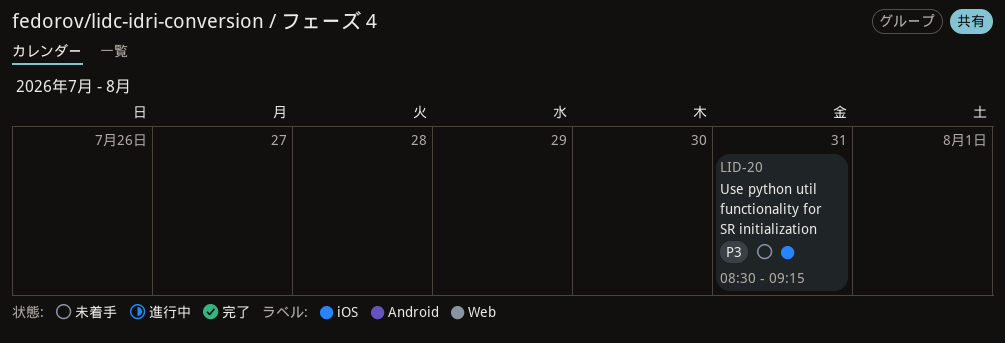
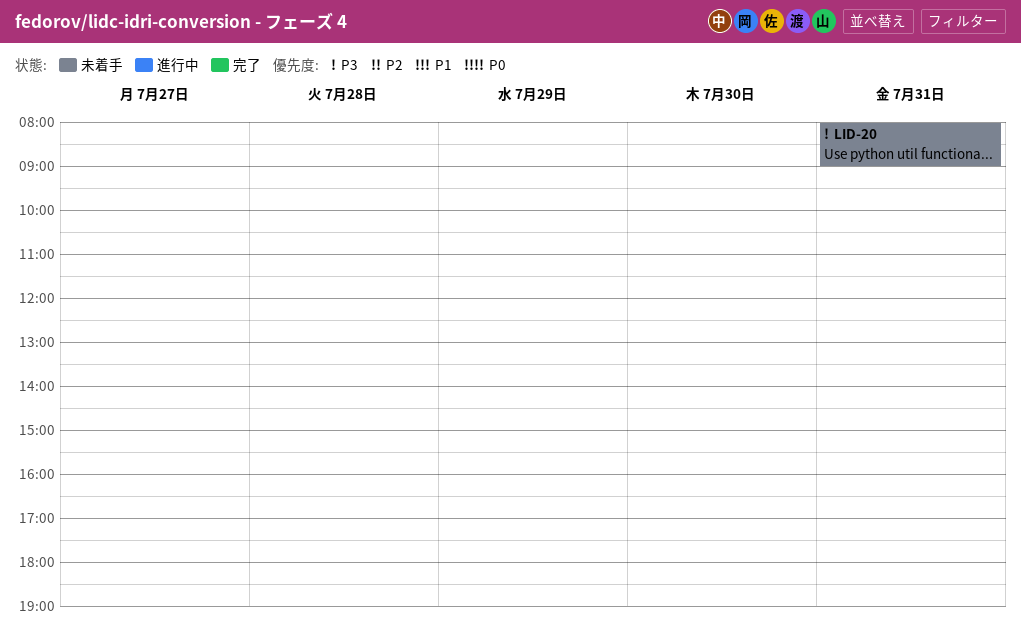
LID-20, begins: 08:30 -> 08:00
LID-20, ends: 09:15 -> 09:00

